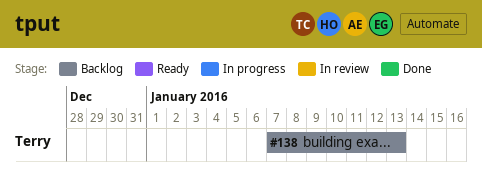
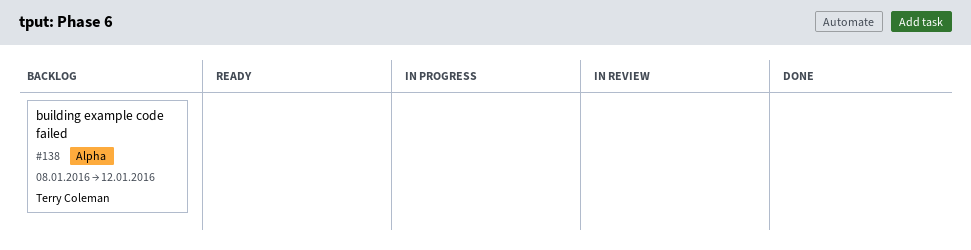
#138, start: Jan 7 -> Jan 8
#138, due: Jan 13 -> Jan 12

